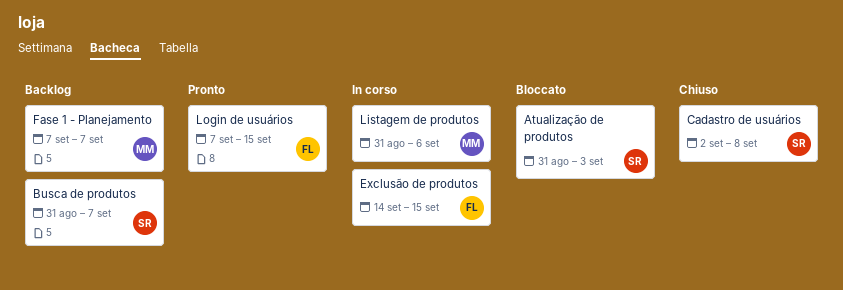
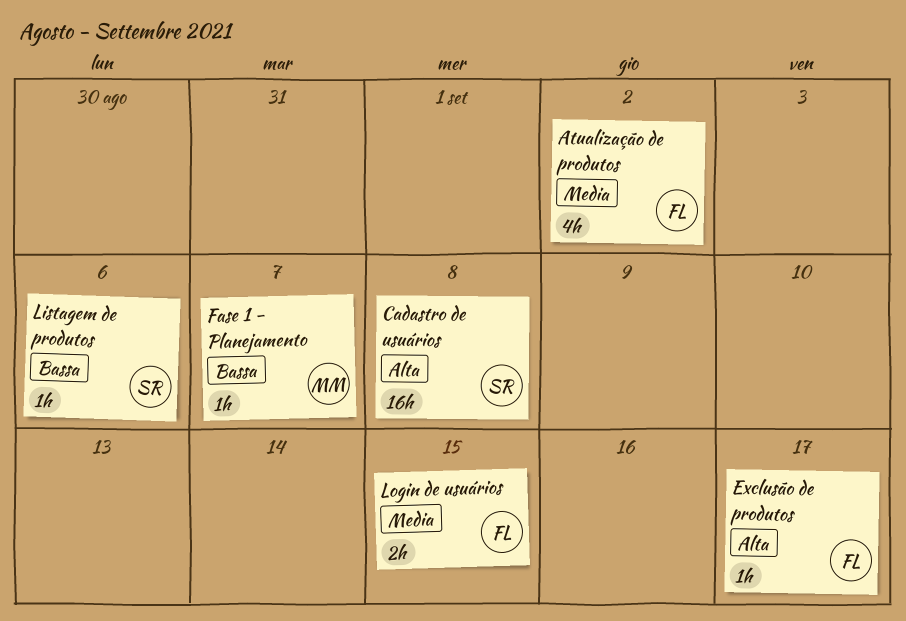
Atualização de produtos, owner: SR -> FL
Atualização de produtos, due: Sep 3 -> Sep 2
Busca de produtos: present -> none
Exclusão de produtos, due: Sep 15 -> Sep 17
Listagem de produtos, owner: MM -> SR

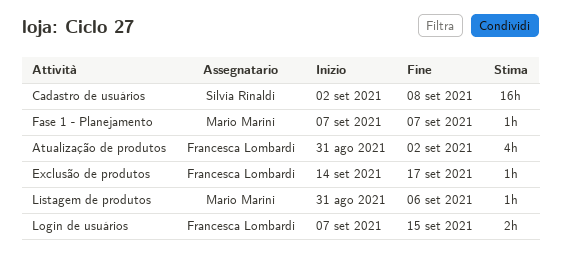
Listagem de produtos, owner: Silvia Rinaldi -> Mario Marini

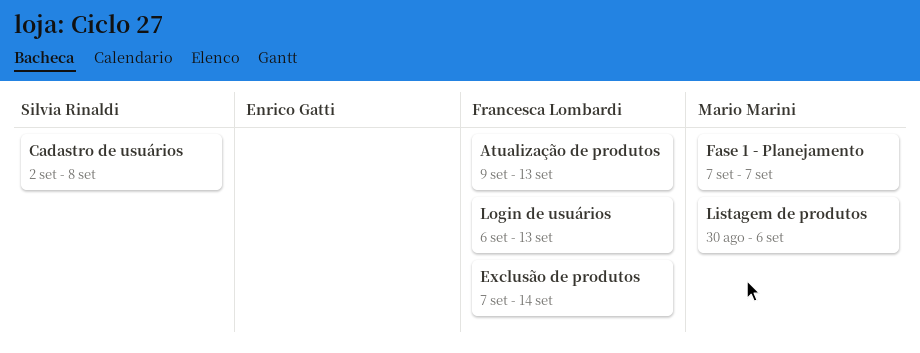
Atualização de produtos, start: Aug 31 -> Sep 9
Atualização de produtos, due: Sep 2 -> Sep 13
Exclusão de produtos, start: Sep 14 -> Sep 7
Exclusão de produtos, due: Sep 17 -> Sep 14
Listagem de produtos, start: Aug 31 -> Aug 30
Login de usuários, start: Sep 7 -> Sep 6
Login de usuários, due: Sep 15 -> Sep 13

